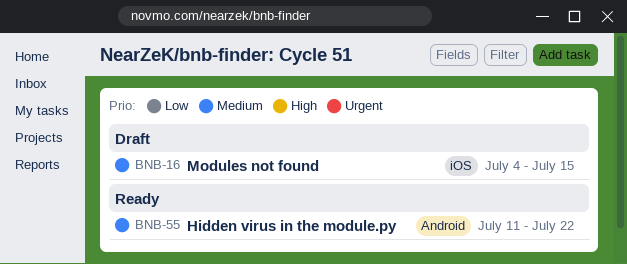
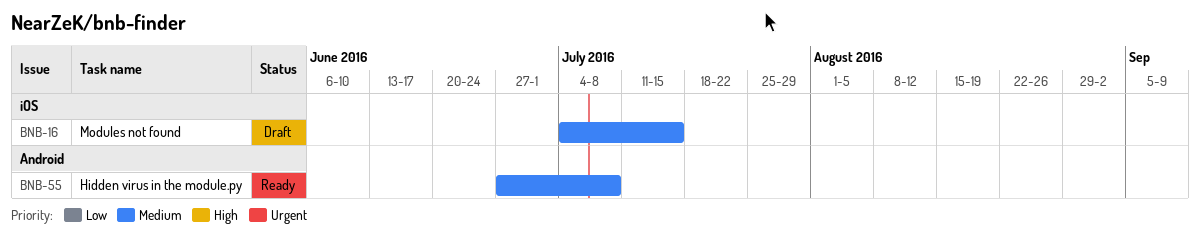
BNB-55, start: Jul 11 -> Jun 27
BNB-55, due: Jul 22 -> Jul 8

